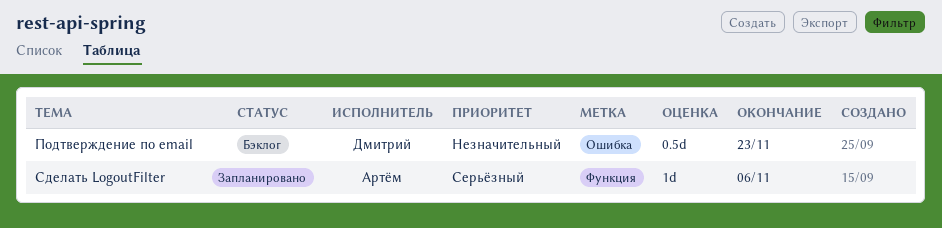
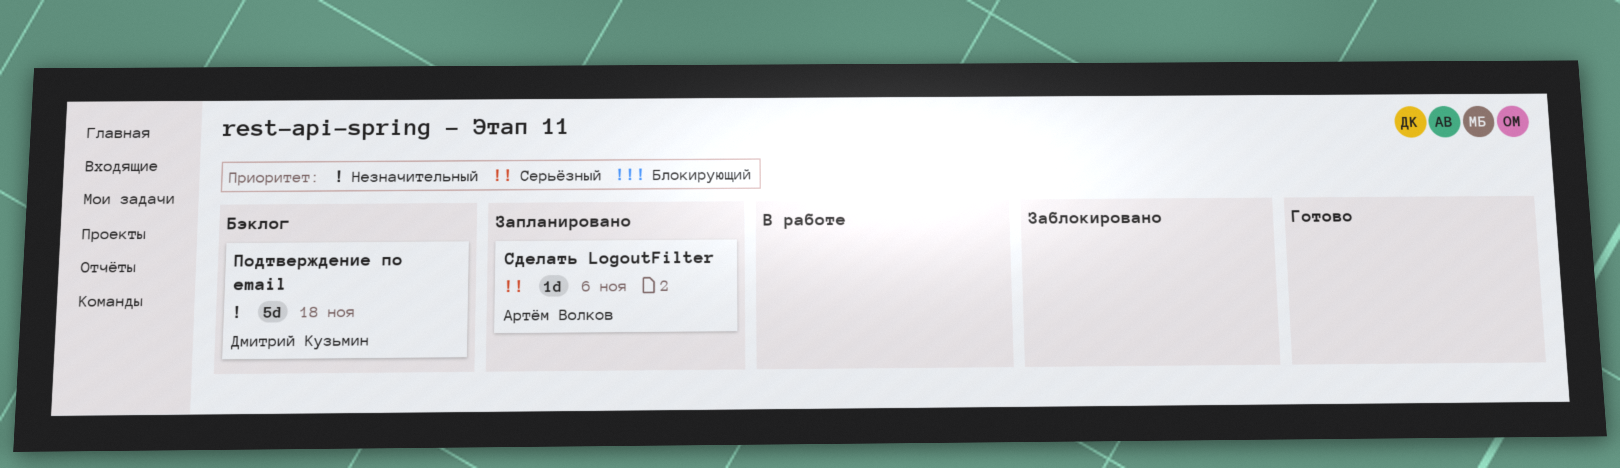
Подтверждение по email, estimate: 0.5d -> 5d
Подтверждение по email, due: Nov 23 -> Nov 18

